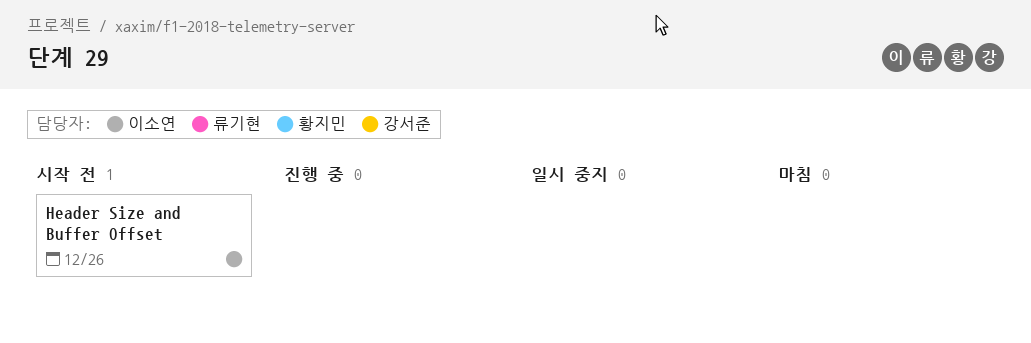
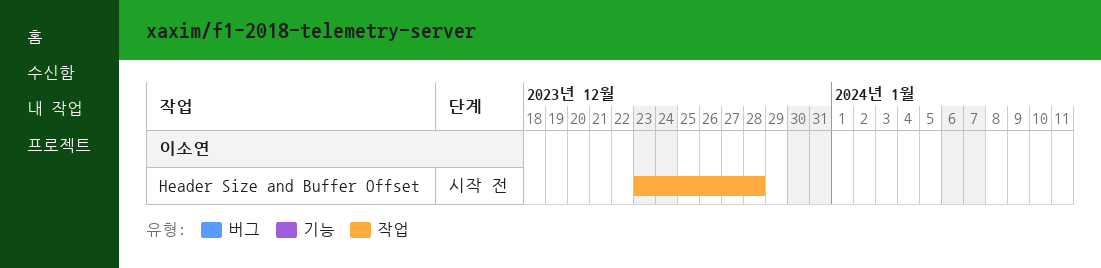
Header Size and Buffer Offset, due: Dec 26 -> Dec 28

